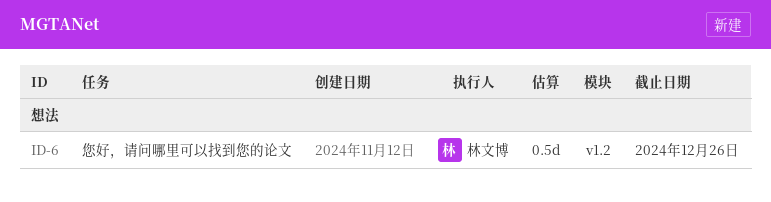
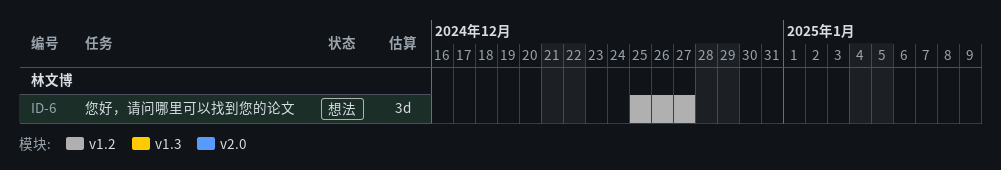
ID-6, estimate: 0.5d -> 3d
ID-6, due: Dec 26 -> Dec 27

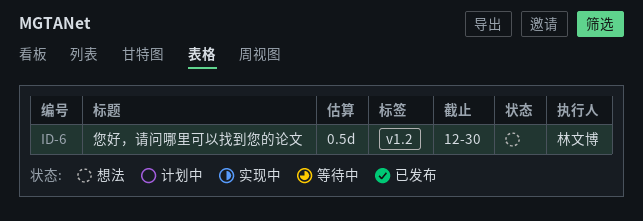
ID-6, estimate: 3d -> 0.5d
ID-6, due: Dec 27 -> Dec 30

